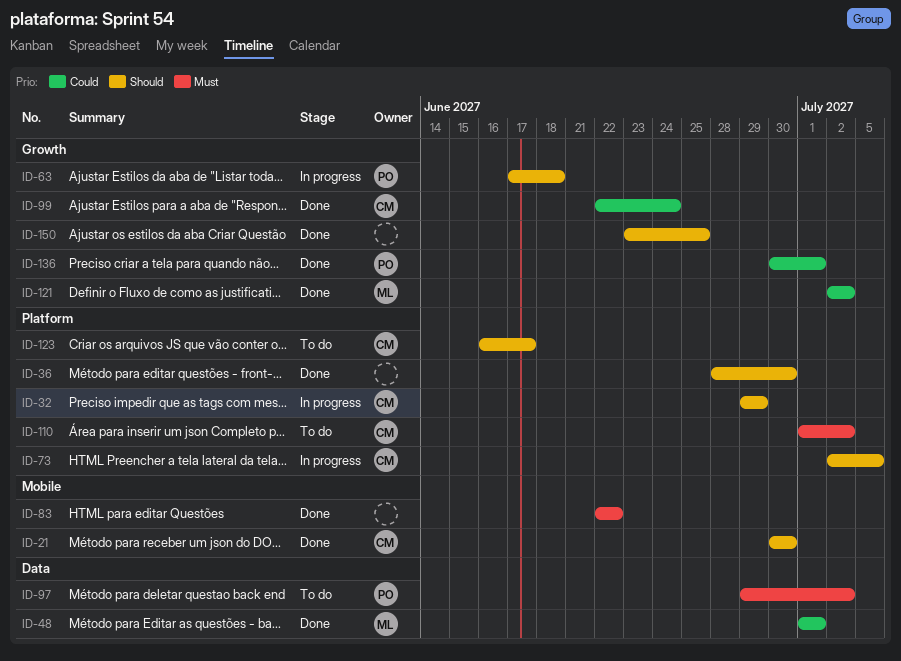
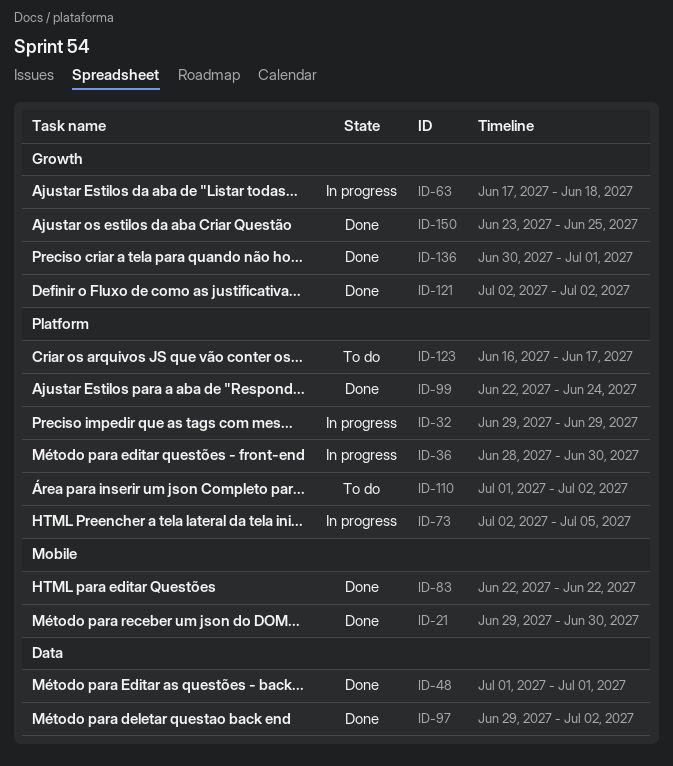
ID-21, start: Jun 30 -> Jun 29
ID-36, status: Done -> In progress
ID-97, status: To do -> Done
ID-99, label: Growth -> Platform

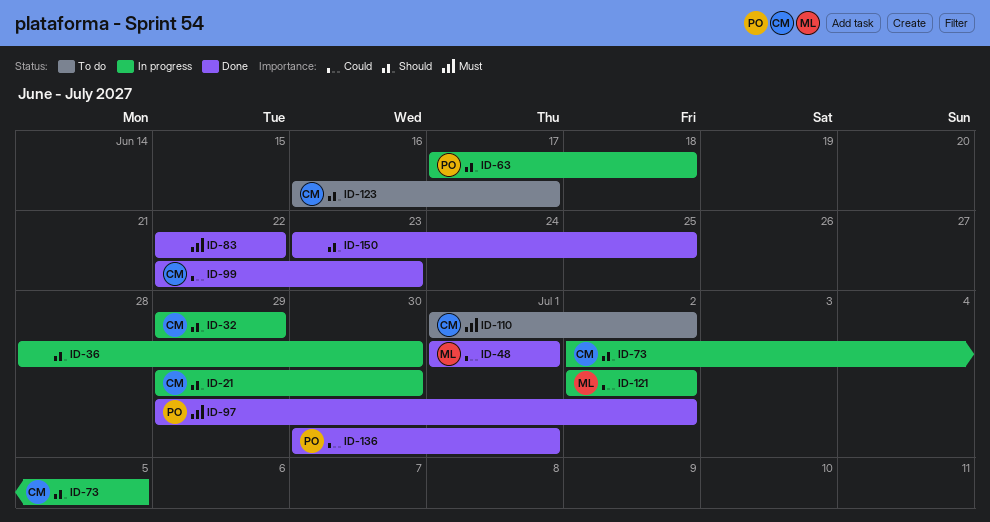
ID-21, status: Done -> In progress
ID-99, due: Jun 24 -> Jun 23
ID-121, status: Done -> In progress

